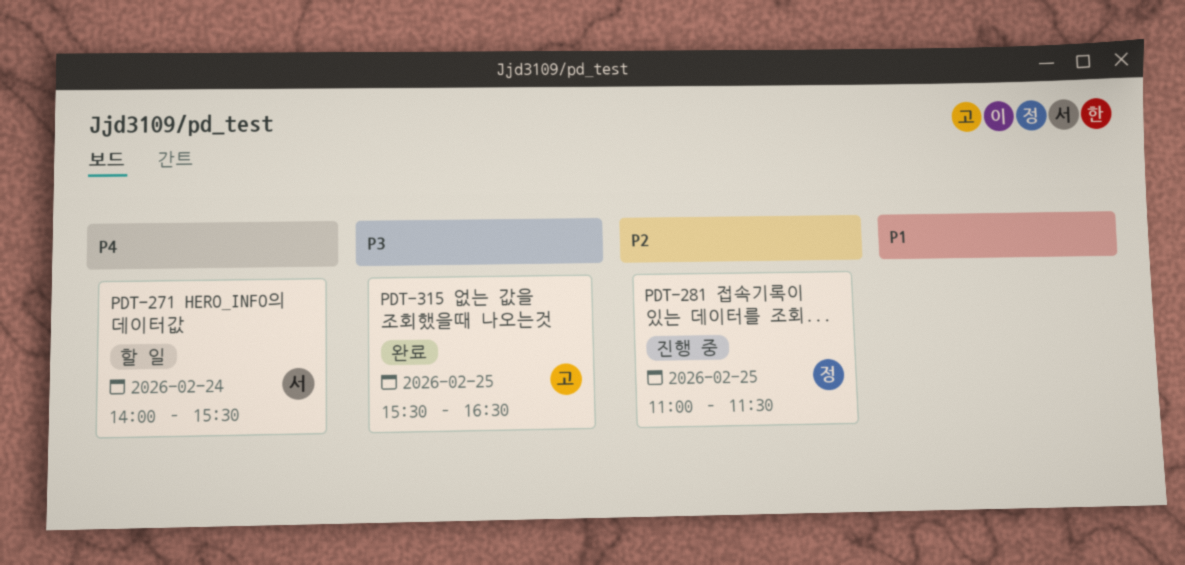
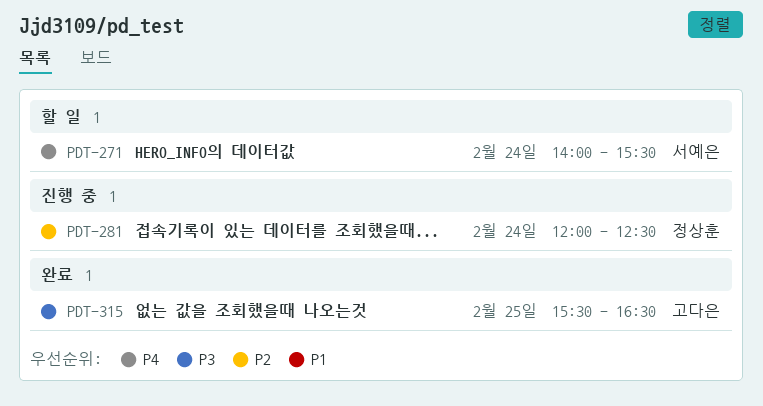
PDT-281, day: Feb 25 -> Feb 24
PDT-281, begins: 11:00 -> 12:00
PDT-281, ends: 11:30 -> 12:30

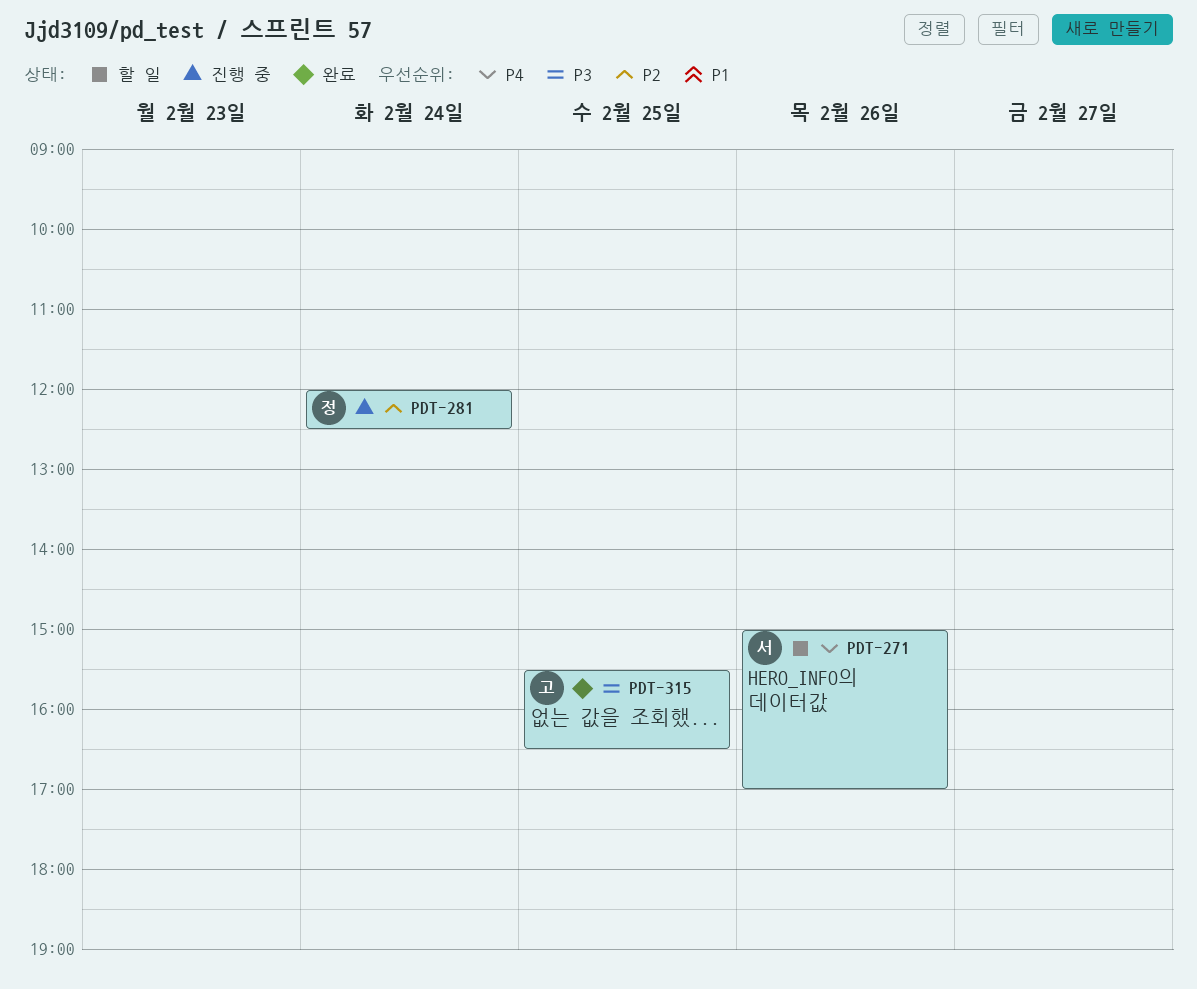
PDT-271, day: Feb 24 -> Feb 26
PDT-271, begins: 14:00 -> 15:00
PDT-271, ends: 15:30 -> 17:00

